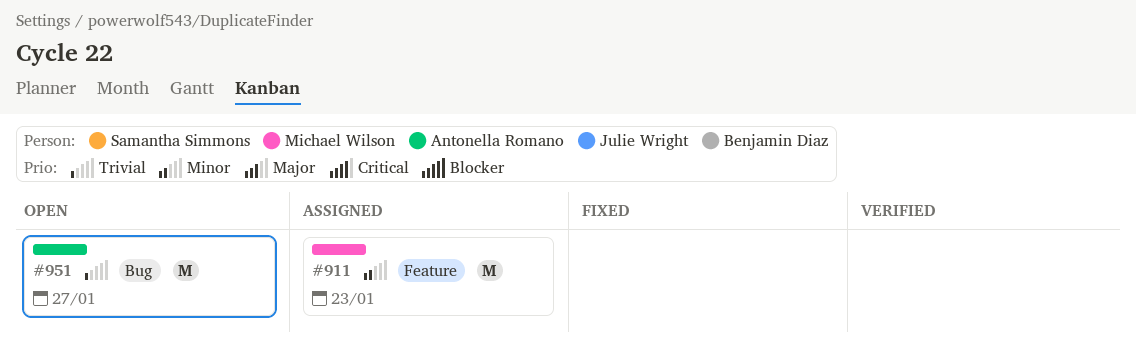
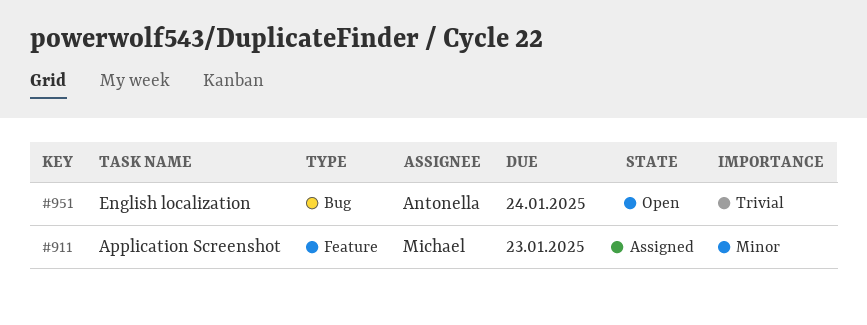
#951, due: Jan 27 -> Jan 24

